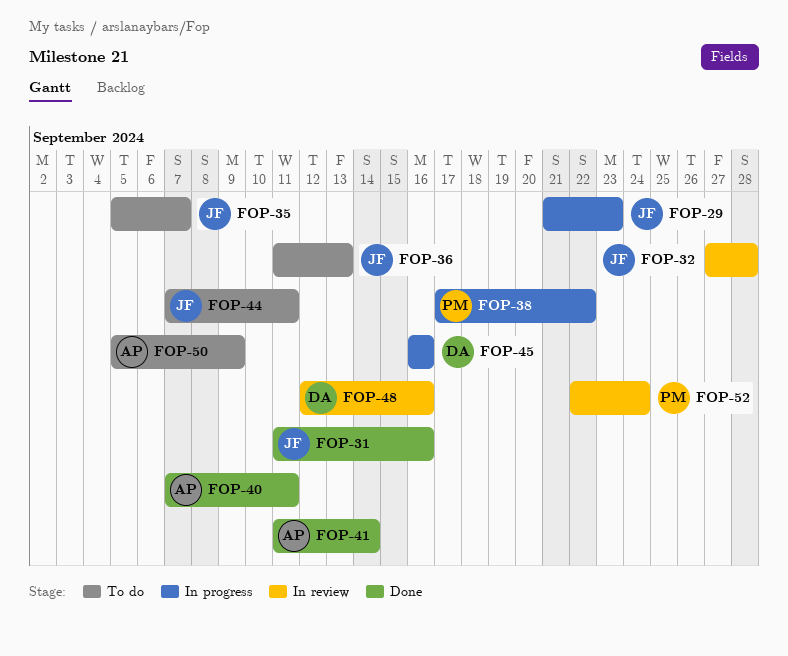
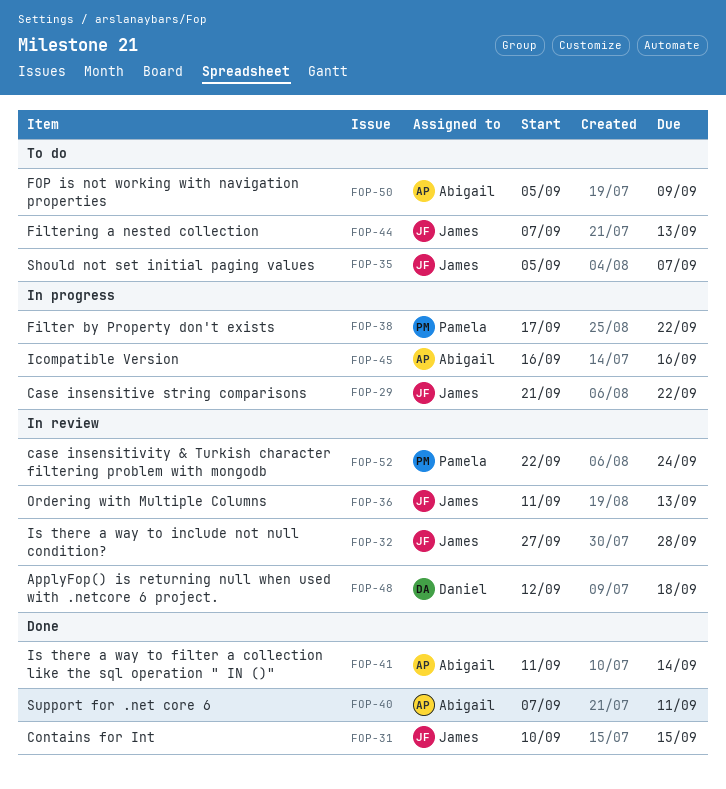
FOP-29, due: Sep 23 -> Sep 22
FOP-31, start: Sep 11 -> Sep 10
FOP-31, due: Sep 16 -> Sep 15
FOP-36, status: To do -> In review
FOP-44, due: Sep 11 -> Sep 13
FOP-45, owner: Daniel -> Abigail
FOP-48, due: Sep 16 -> Sep 18

